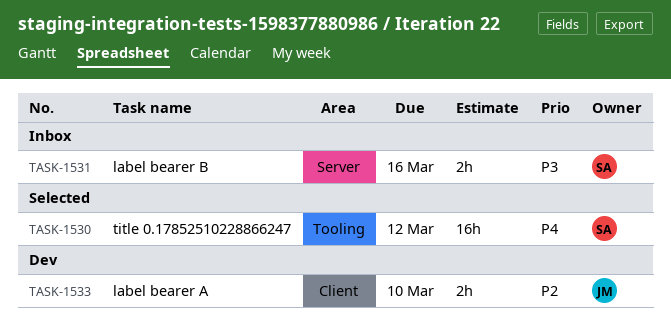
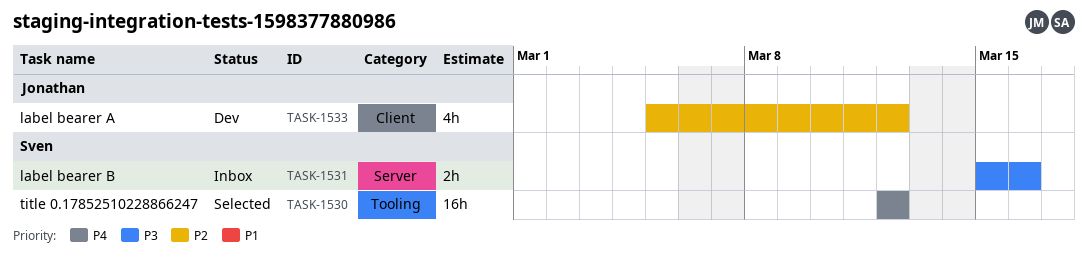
TASK-1533, estimate: 2h -> 4h
TASK-1533, due: Mar 10 -> Mar 12

